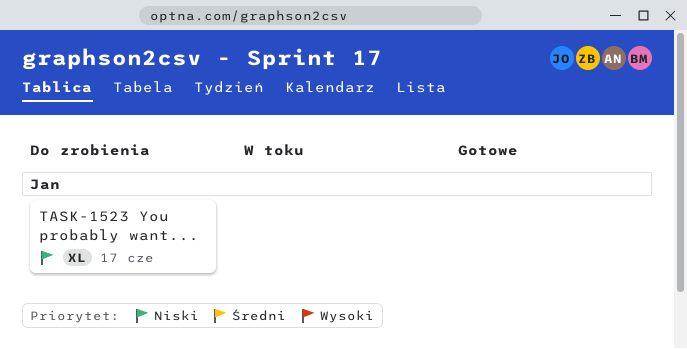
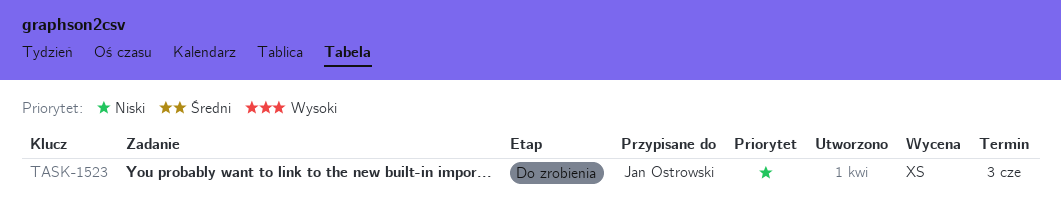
TASK-1523, estimate: XL -> XS
TASK-1523, due: Jun 17 -> Jun 3

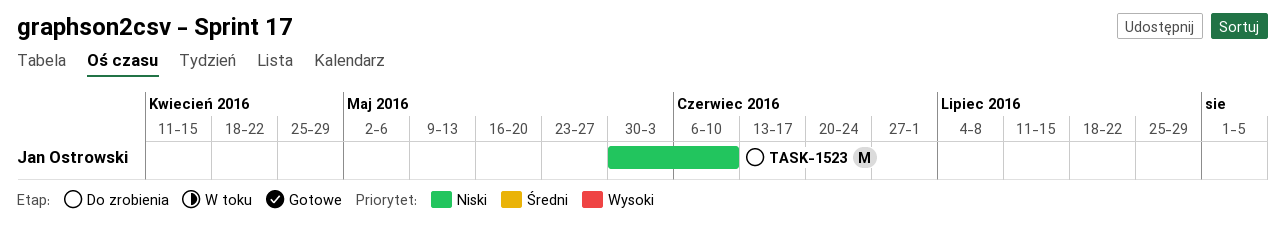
TASK-1523, estimate: XS -> M
TASK-1523, due: Jun 3 -> Jun 10

